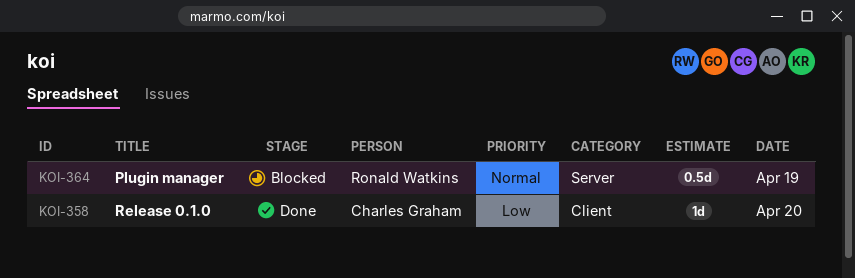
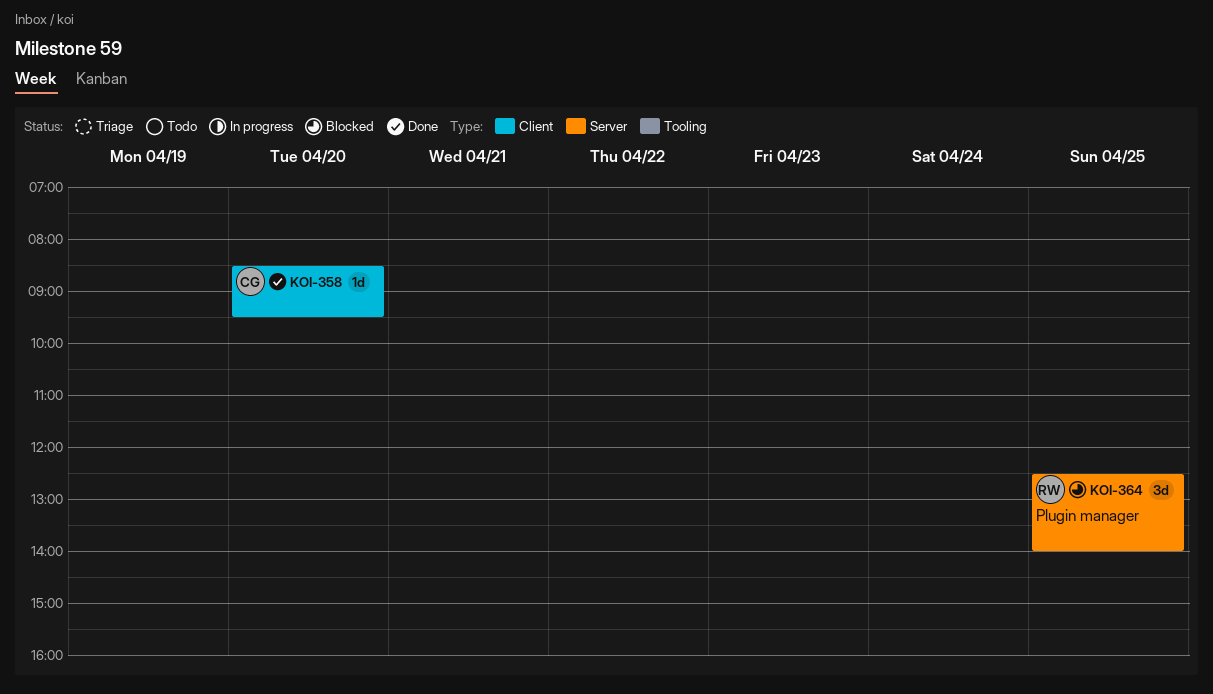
KOI-364, estimate: 0.5d -> 3d
KOI-364, day: Apr 19 -> Apr 25

